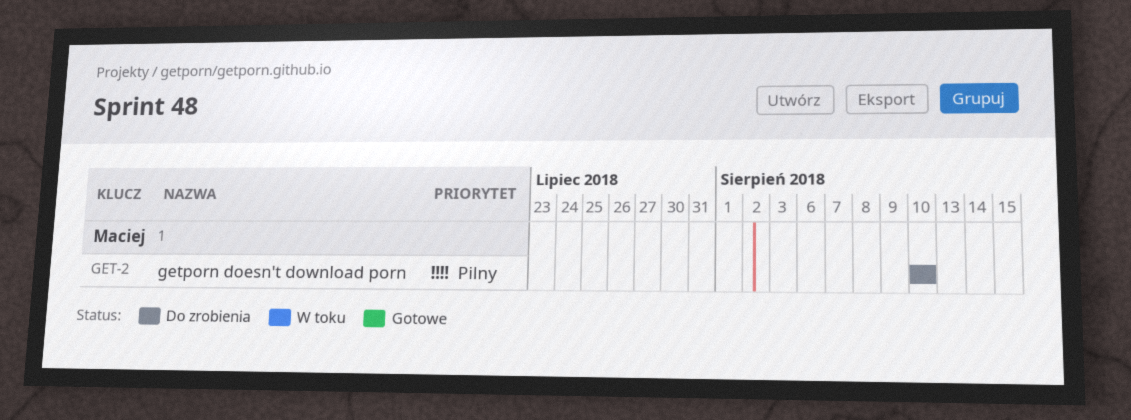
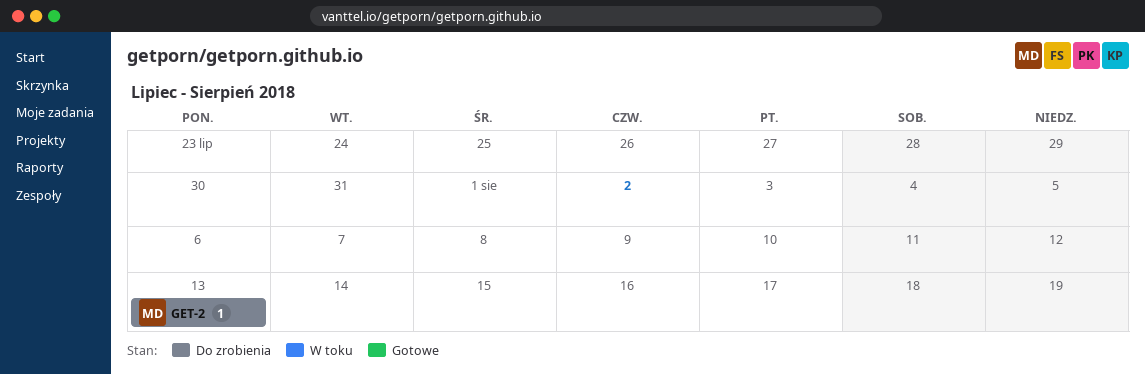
GET-2, start: Aug 10 -> Aug 13
GET-2, due: Aug 10 -> Aug 13

